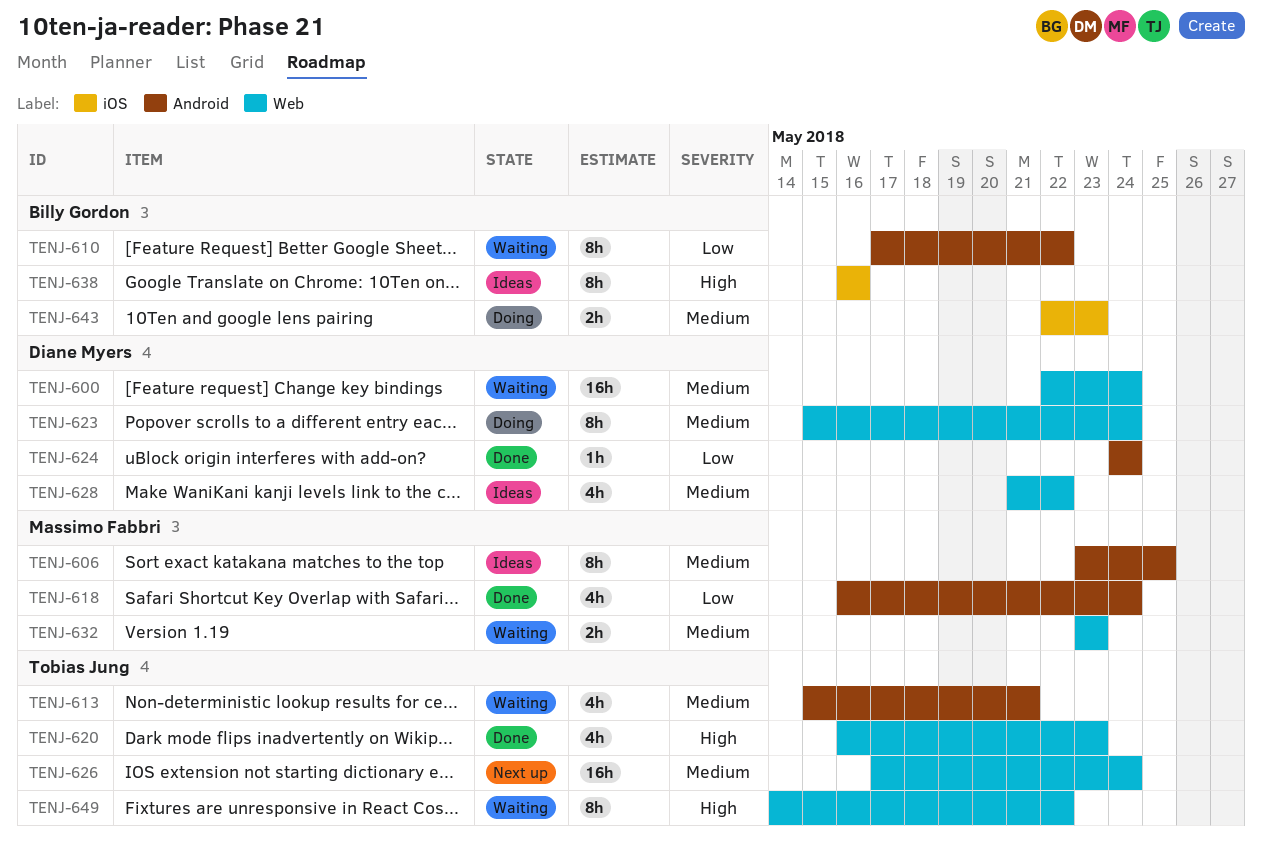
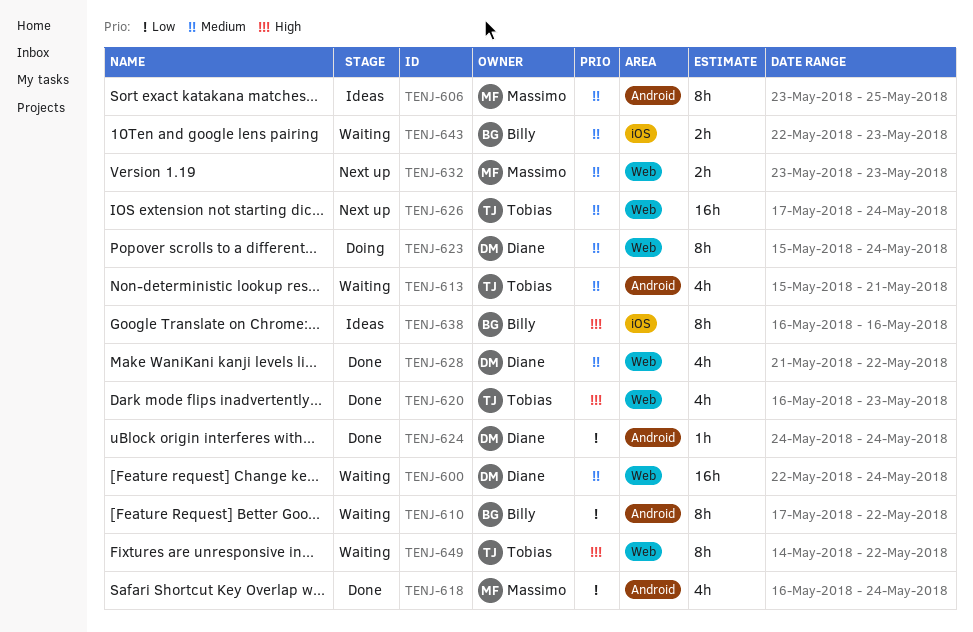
TENJ-628, status: Ideas -> Done
TENJ-632, status: Waiting -> Next up
TENJ-643, status: Doing -> Waiting

